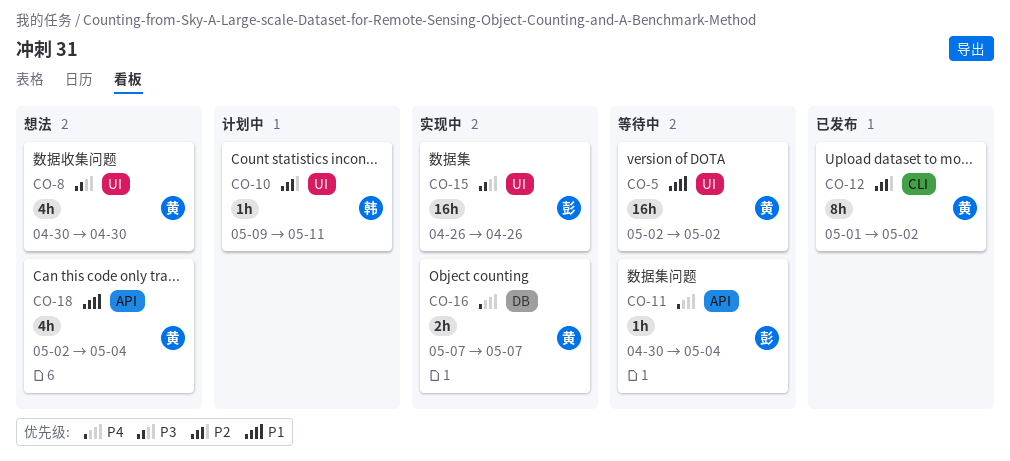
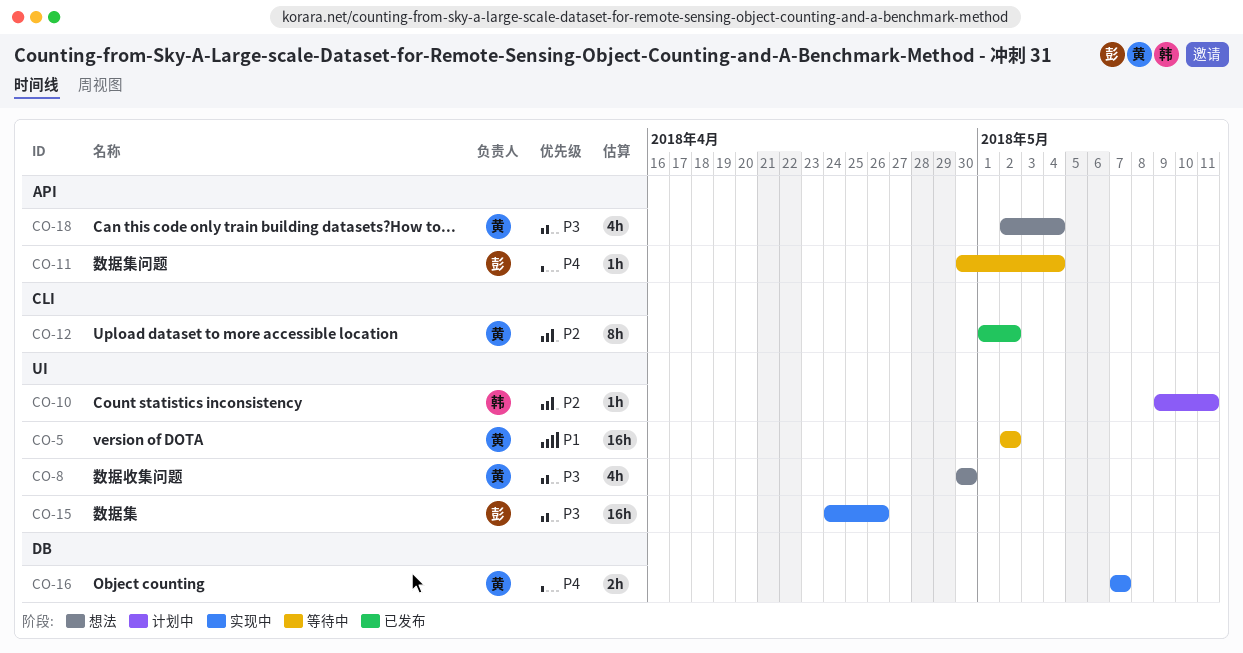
CO-15, start: Apr 26 -> Apr 24
CO-18, priority: P1 -> P3

